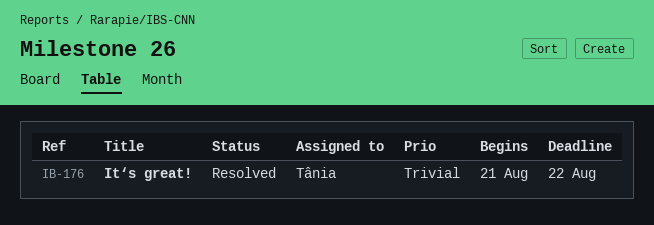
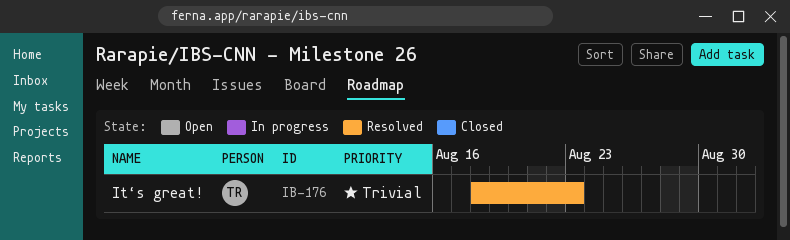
IB-176, start: Aug 21 -> Aug 18
IB-176, due: Aug 22 -> Aug 23

